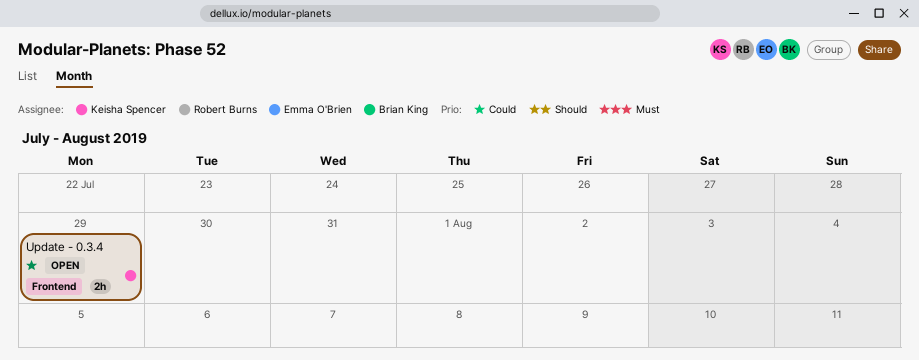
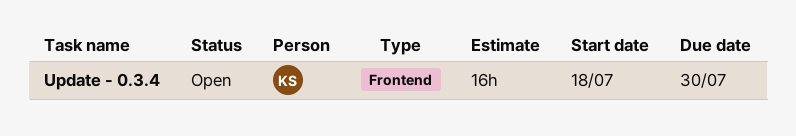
Update - 0.3.4, estimate: 2h -> 16h
Update - 0.3.4, due: Jul 29 -> Jul 30

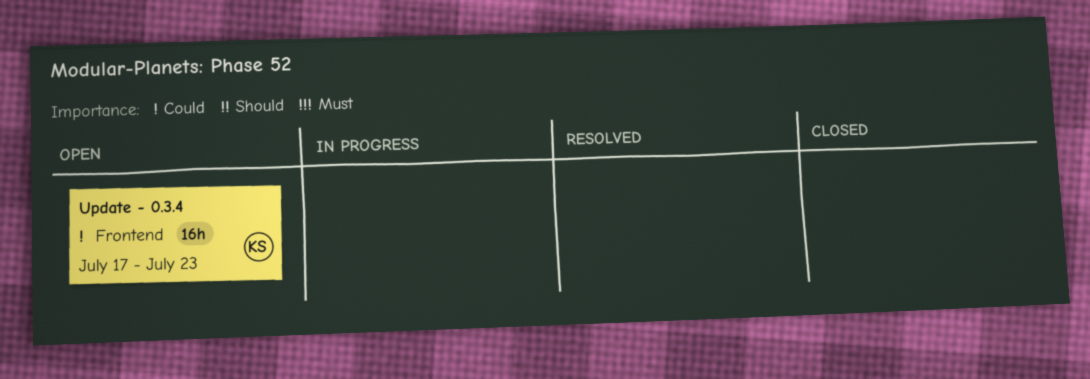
Update - 0.3.4, start: Jul 18 -> Jul 17
Update - 0.3.4, due: Jul 30 -> Jul 23

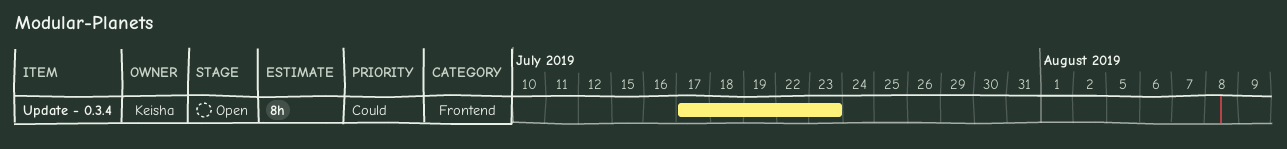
Update - 0.3.4, estimate: 16h -> 8h

